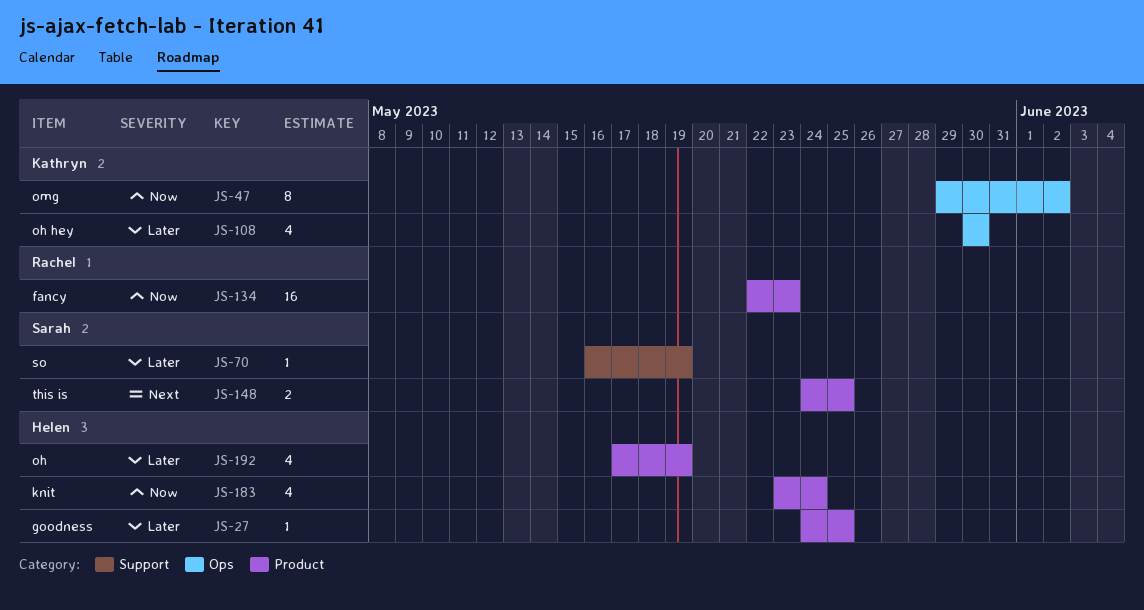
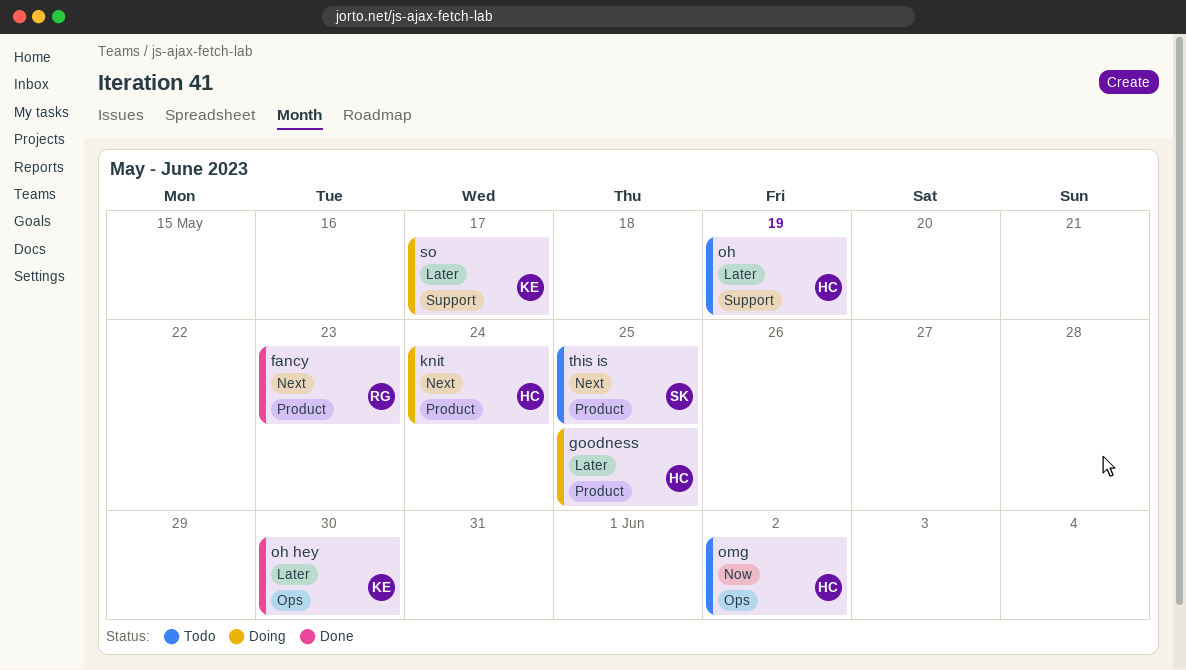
fancy, priority: Now -> Next
knit, priority: Now -> Next
oh, label: Product -> Support
omg, owner: Kathryn -> Helen
so, owner: Sarah -> Kathryn
so, due: May 19 -> May 17

